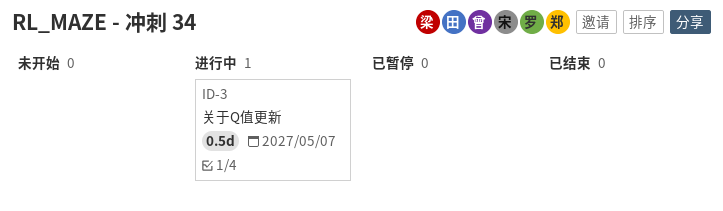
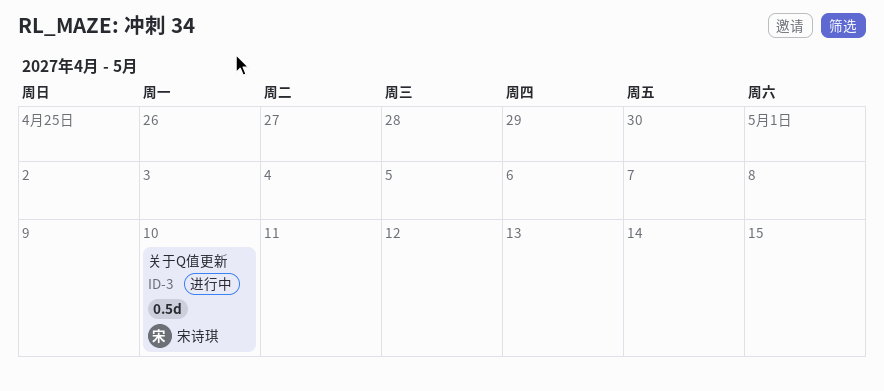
ID-3, due: May 7 -> May 10

